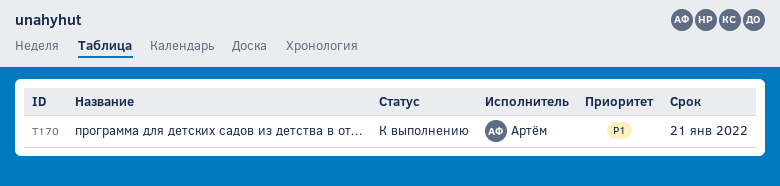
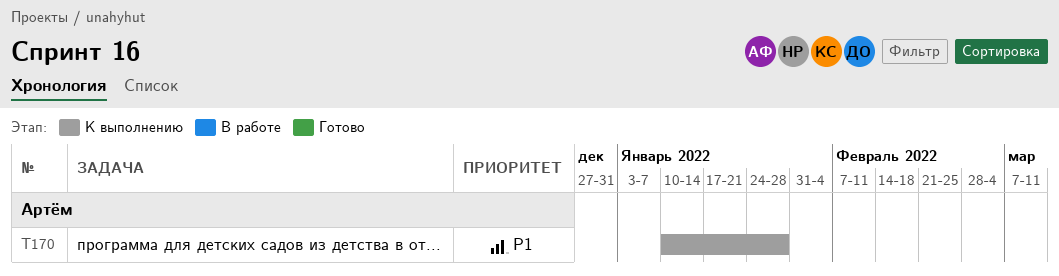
T170, due: Jan 21 -> Jan 28

